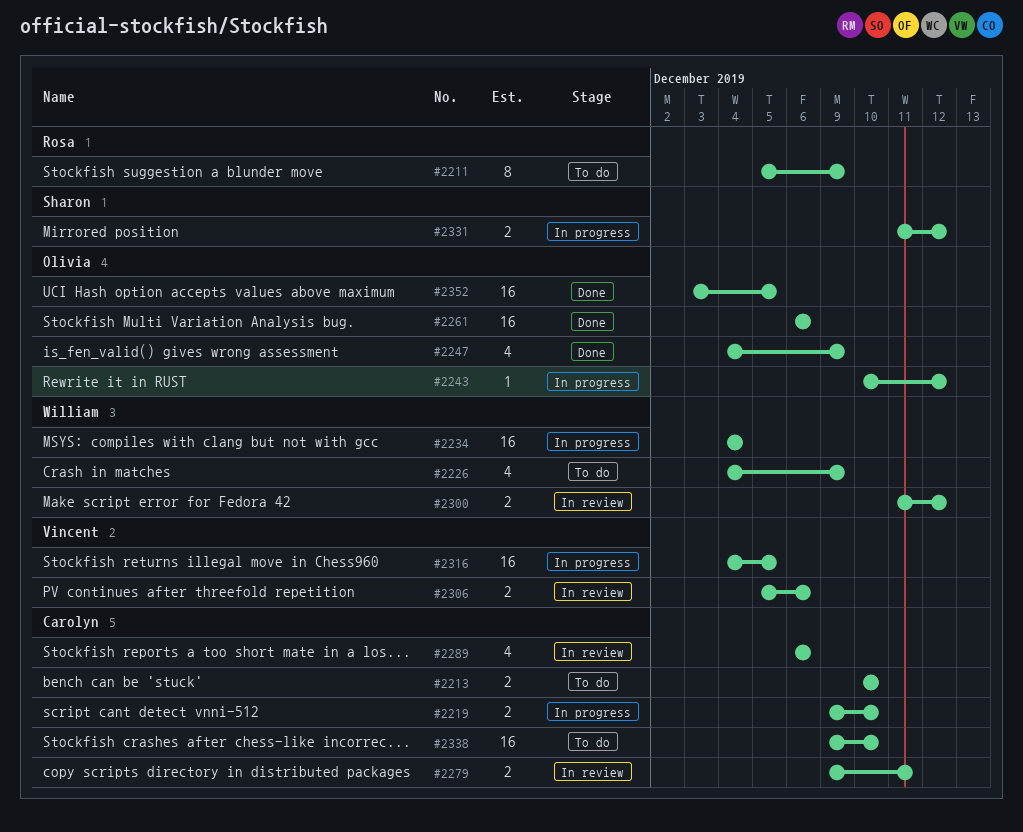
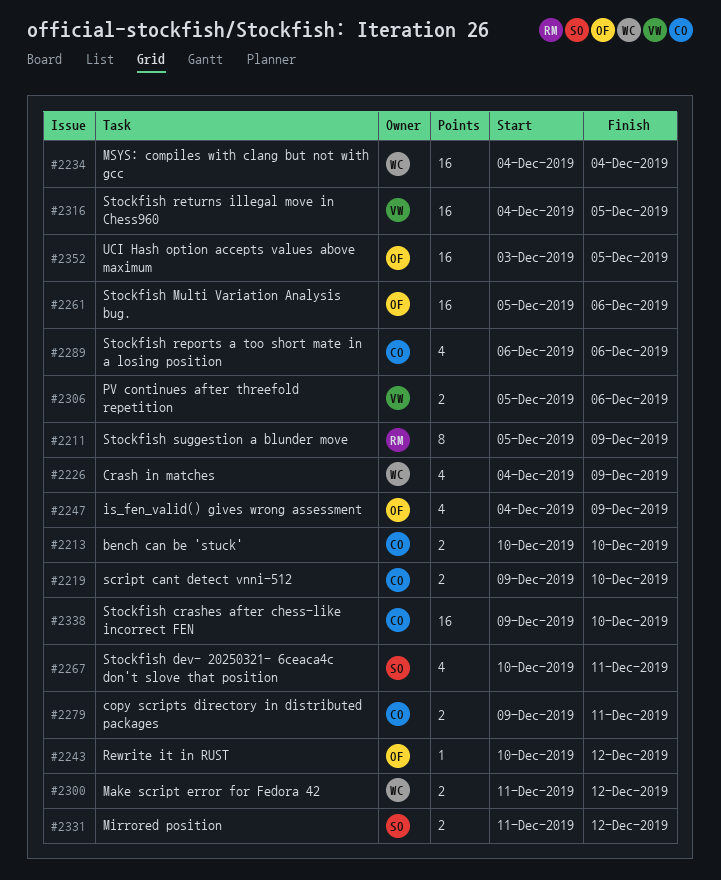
#2261, start: Dec 6 -> Dec 5
#2267: none -> present

